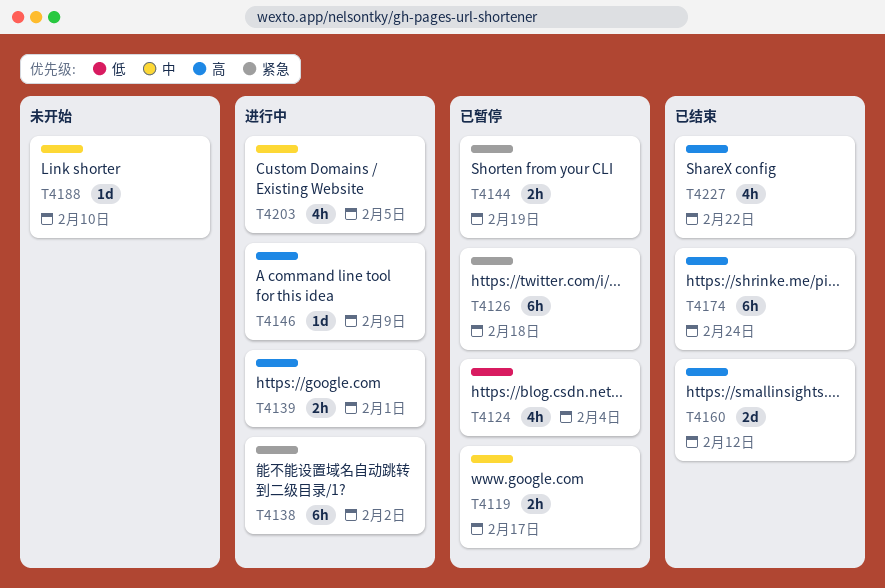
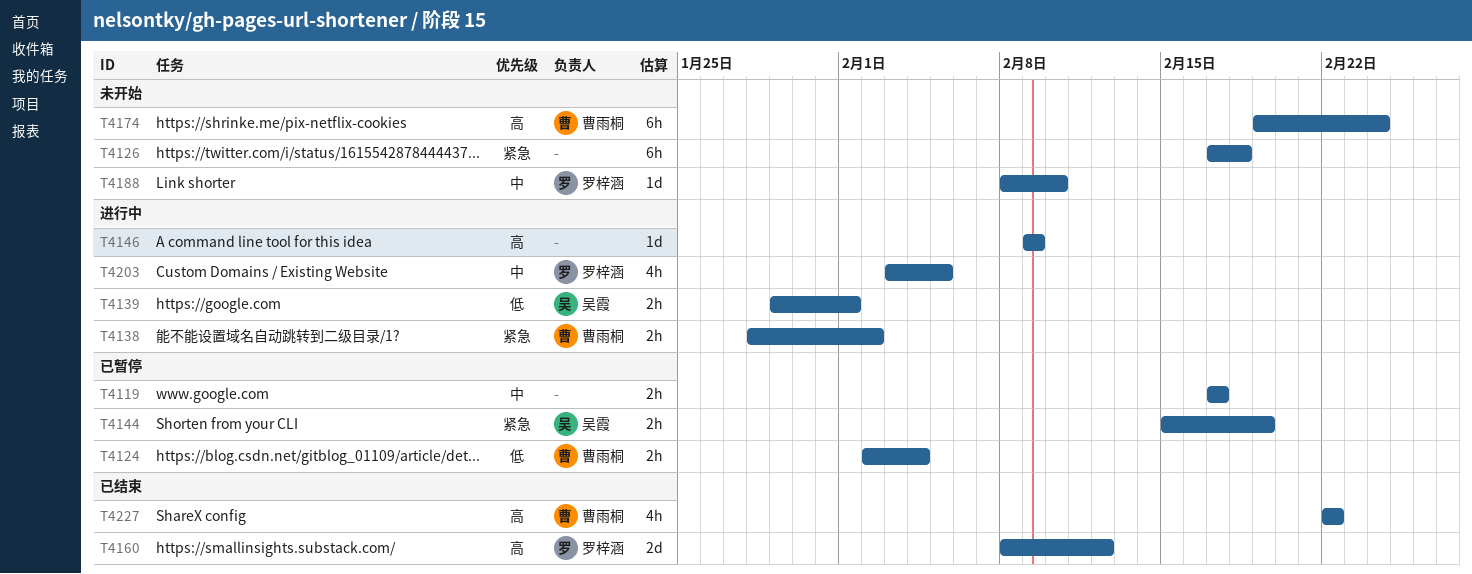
T4124, estimate: 4h -> 2h
T4126, status: 已暂停 -> 未开始
T4138, estimate: 6h -> 2h
T4139, priority: 高 -> 低
T4174, status: 已结束 -> 未开始

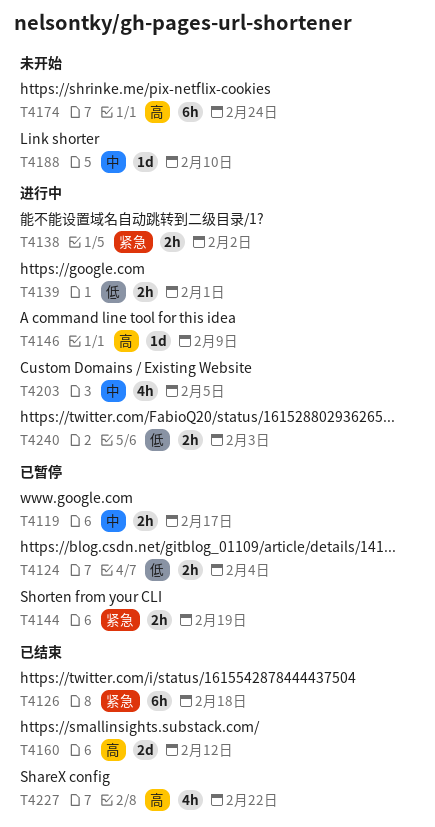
T4126, status: 未开始 -> 已结束
T4240: none -> present

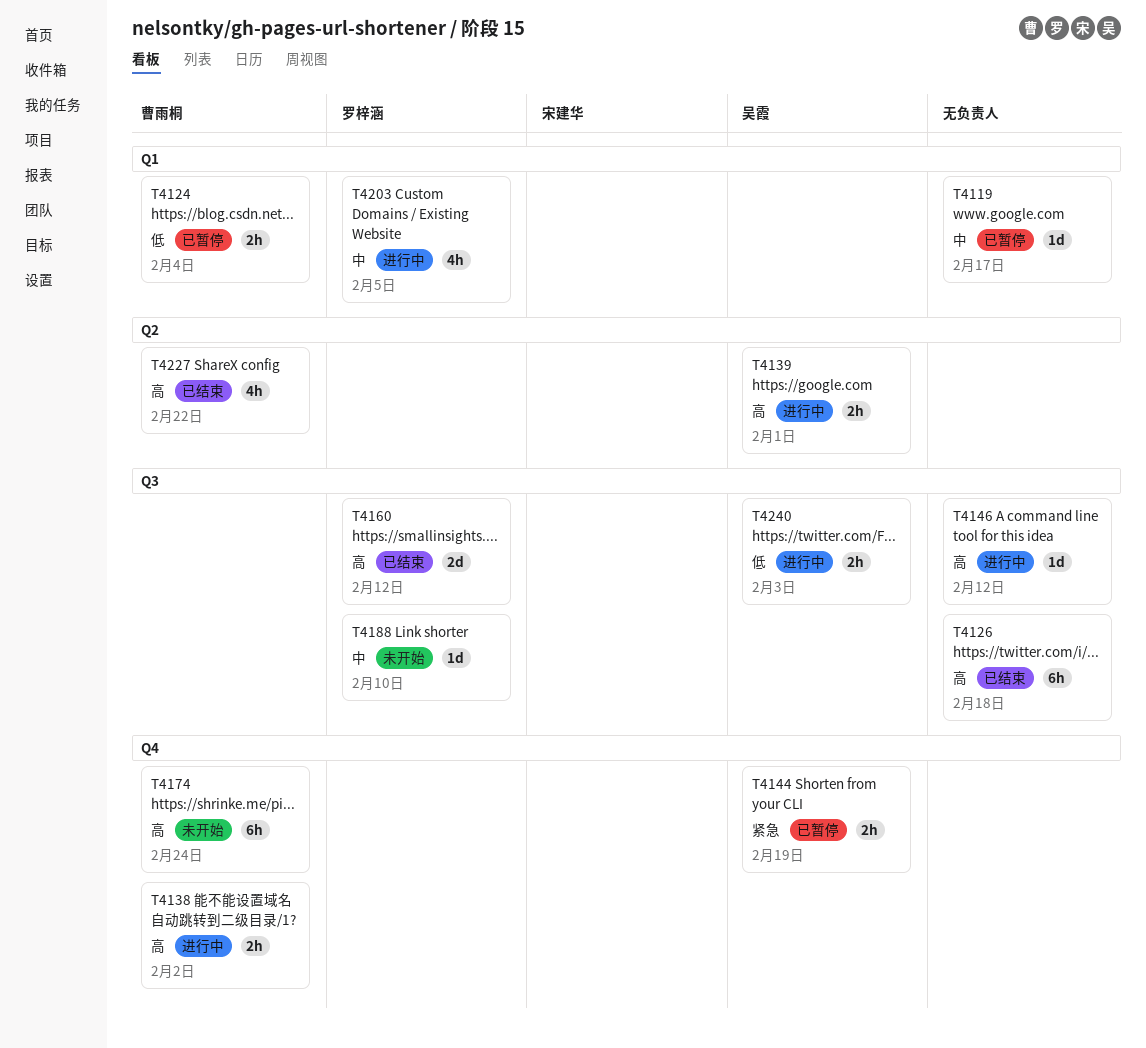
T4119, estimate: 2h -> 1d
T4126, priority: 紧急 -> 高
T4138, priority: 紧急 -> 高
T4139, priority: 低 -> 高
T4146, due: Feb 9 -> Feb 12

